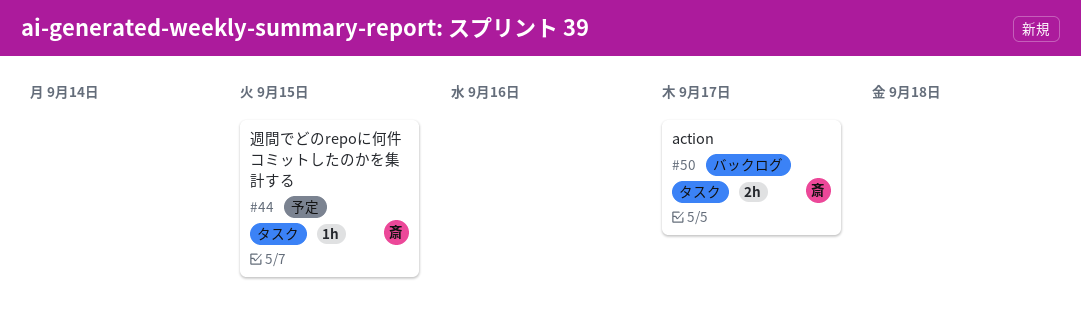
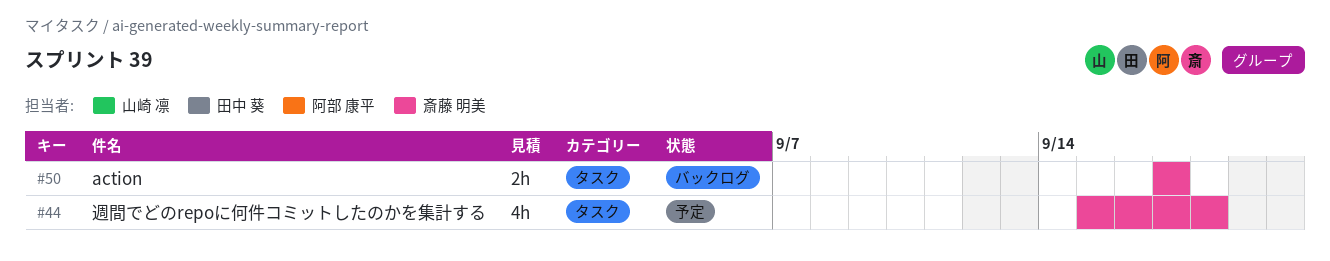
#44, estimate: 1h -> 4h
#44, due: Sep 15 -> Sep 18

